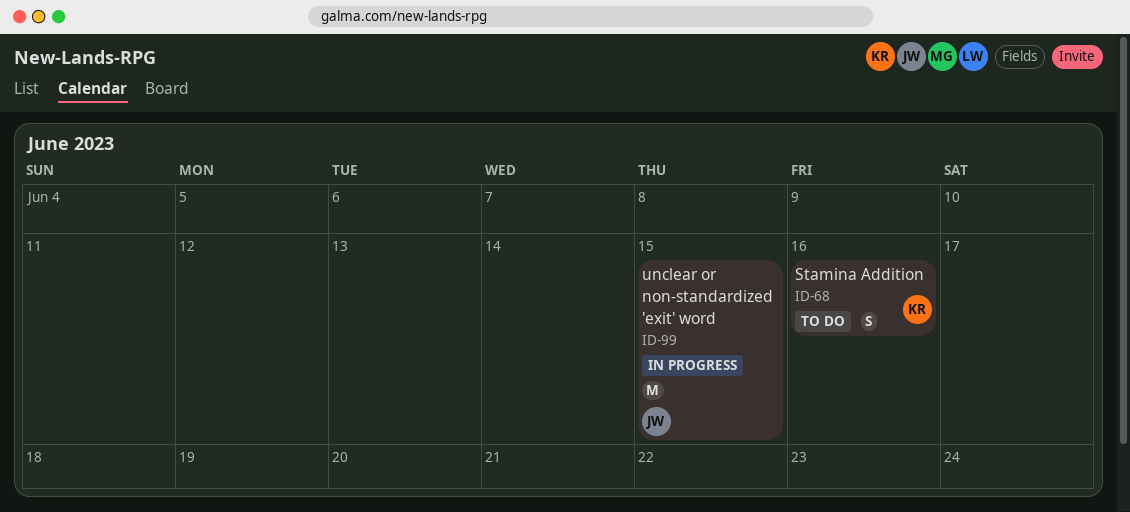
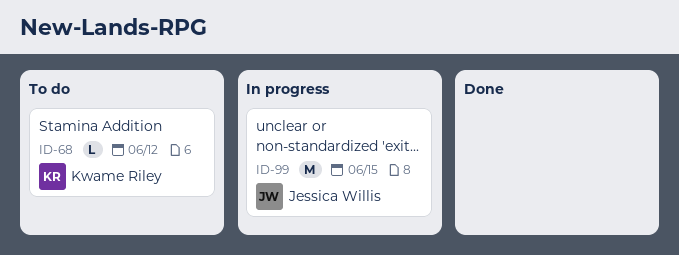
ID-68, estimate: S -> L
ID-68, due: Jun 16 -> Jun 12

